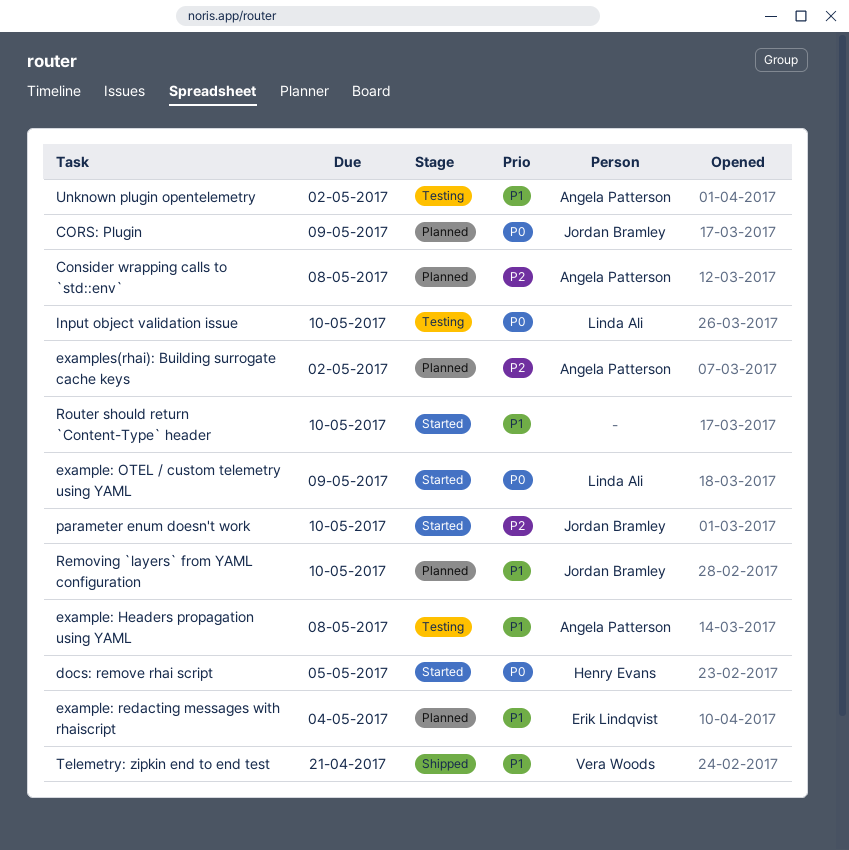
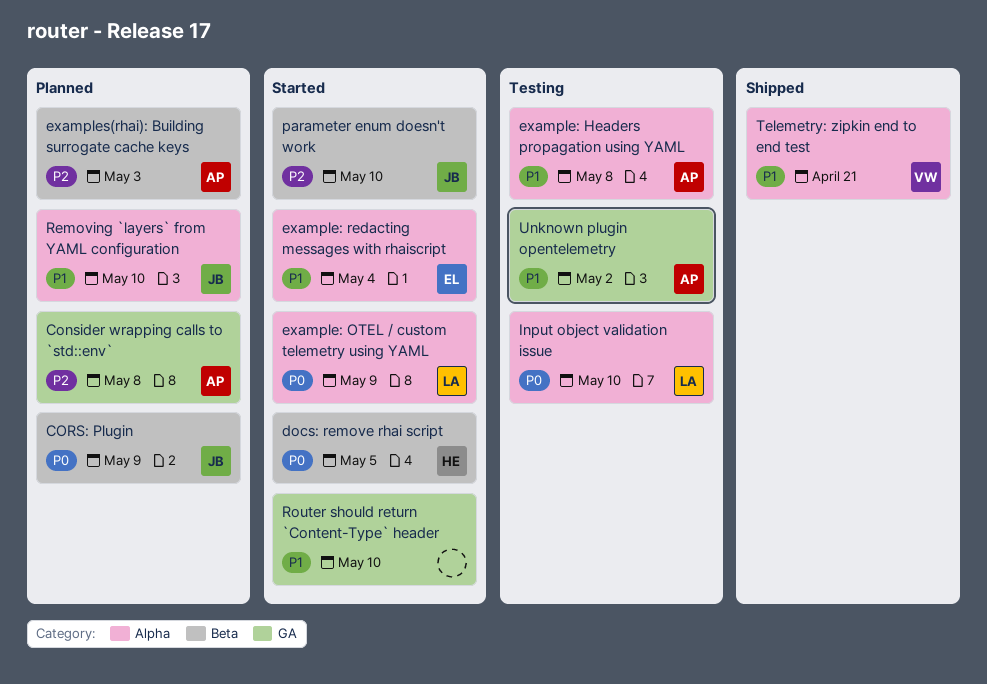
example: redacting messages with rhaiscript, status: Planned -> Started
examples(rhai): Building surrogate cache keys, due: May 2 -> May 3

